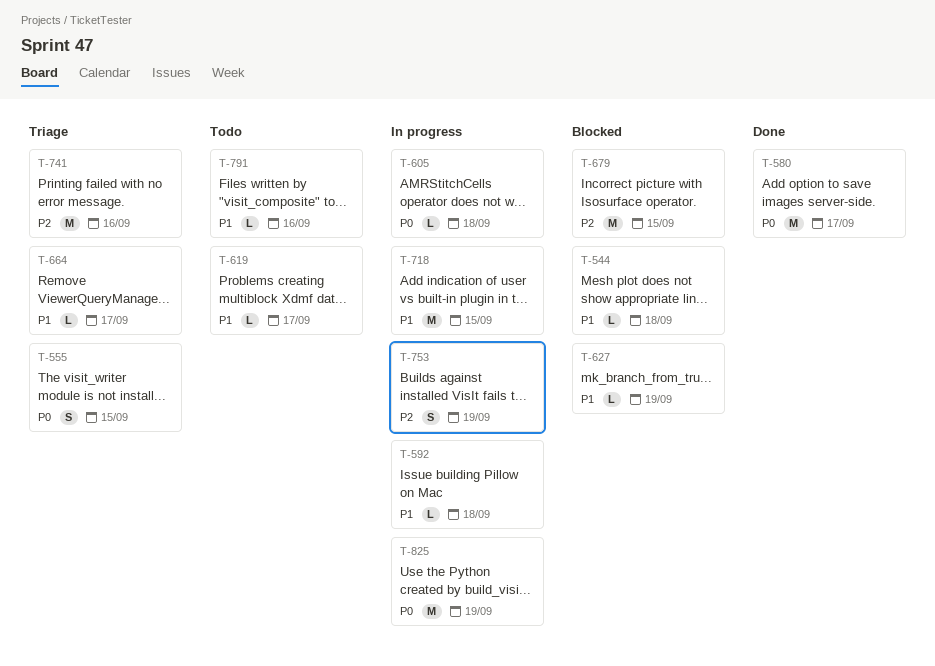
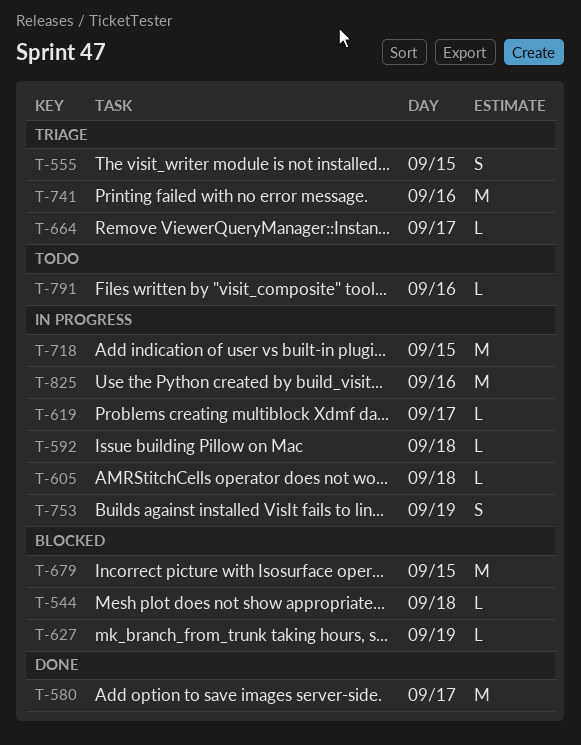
T-619, status: Todo -> In progress
T-825, day: Sep 19 -> Sep 16

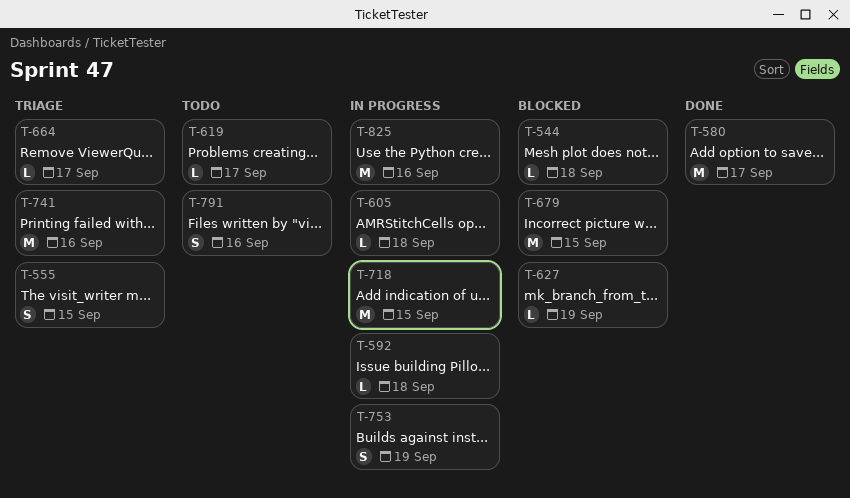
T-619, status: In progress -> Todo
T-791, estimate: L -> S

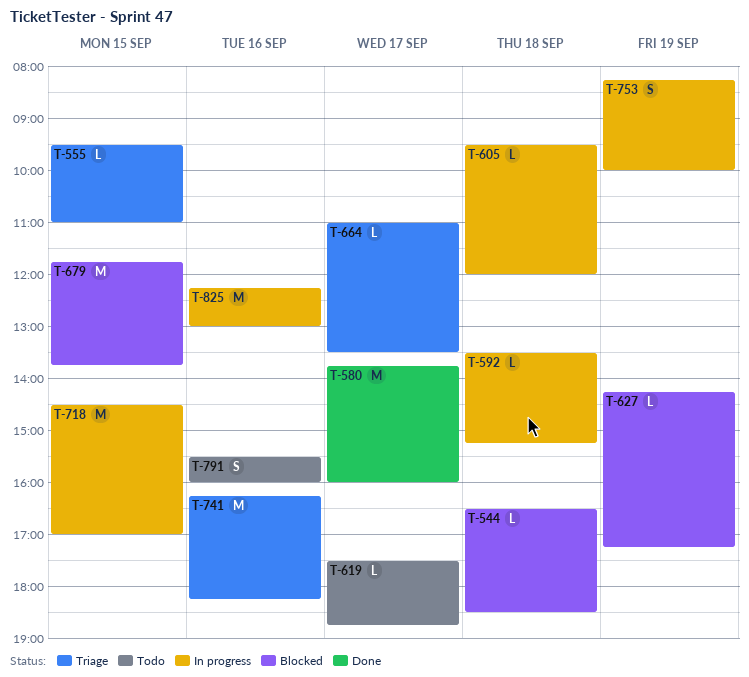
T-555, estimate: S -> L

